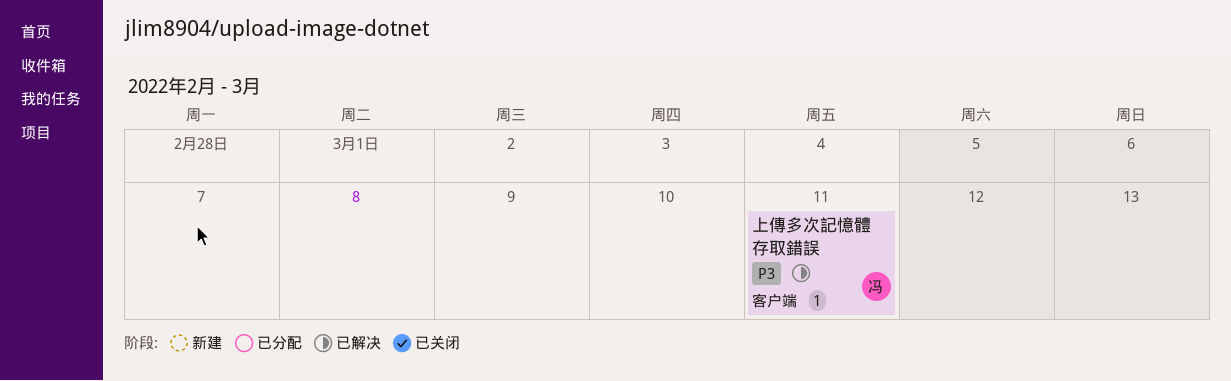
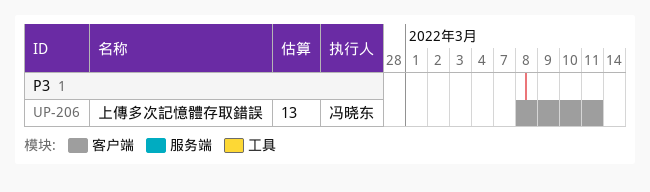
上傳多次記憶體存取錯誤, estimate: 1 -> 13

